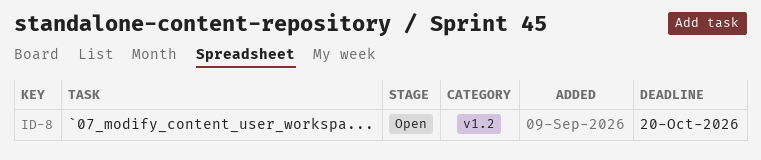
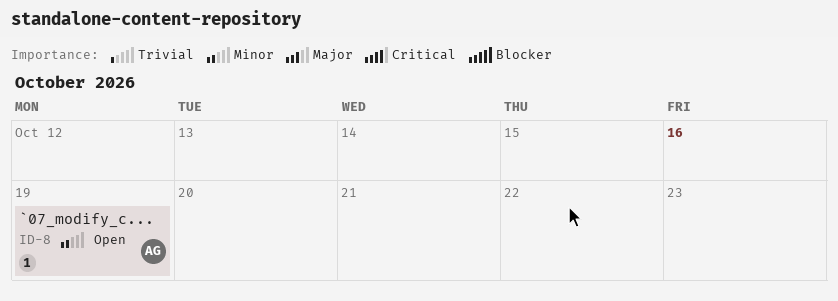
ID-8, due: Oct 20 -> Oct 19

